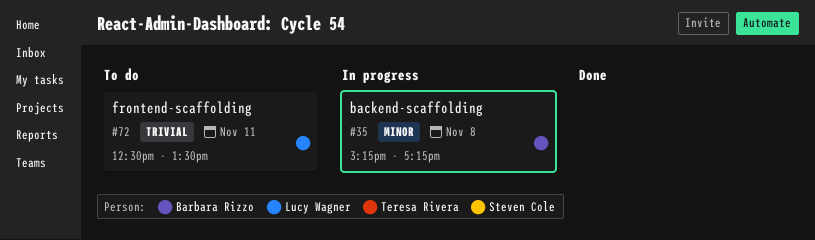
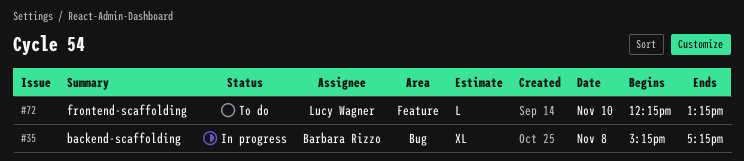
#72, day: Nov 11 -> Nov 10
#72, begins: 12:30 -> 12:15
#72, ends: 13:30 -> 13:15

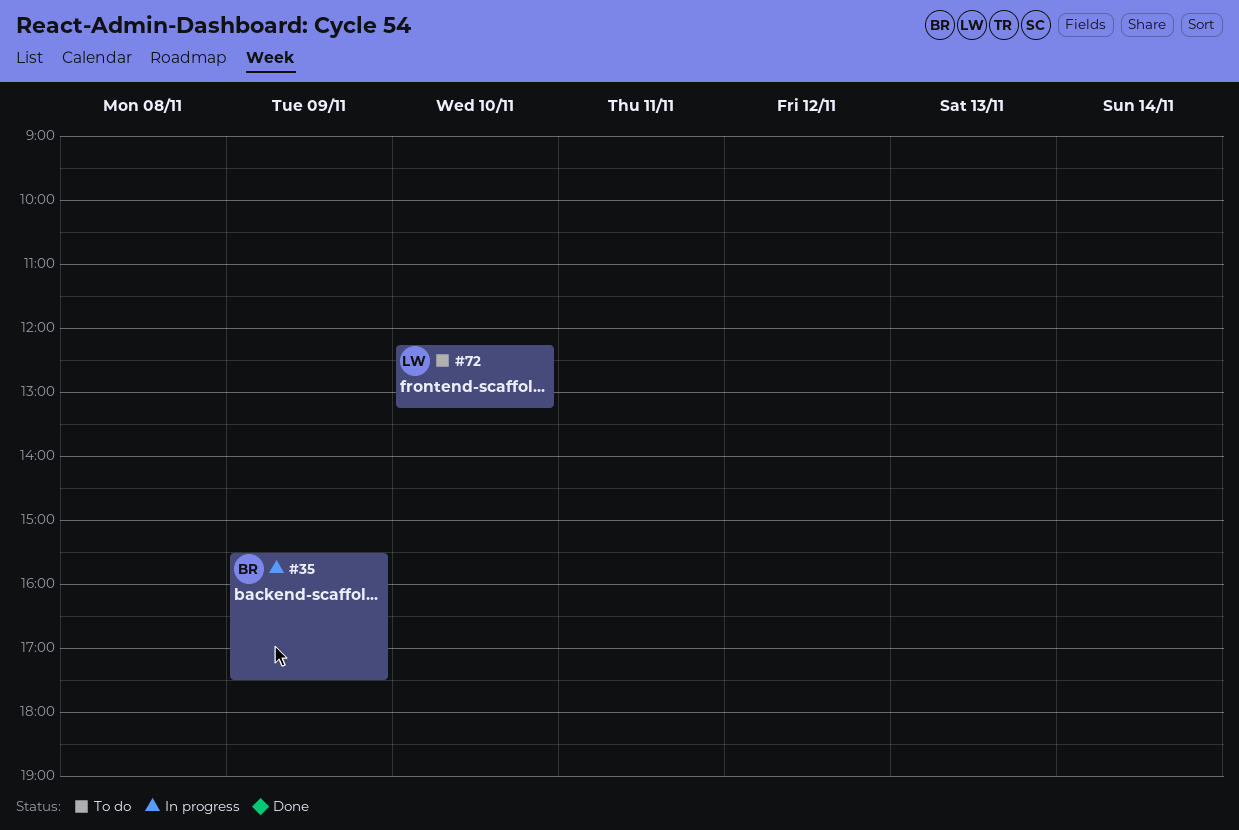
#35, day: Nov 8 -> Nov 9
#35, begins: 15:15 -> 15:30
#35, ends: 17:15 -> 17:30

